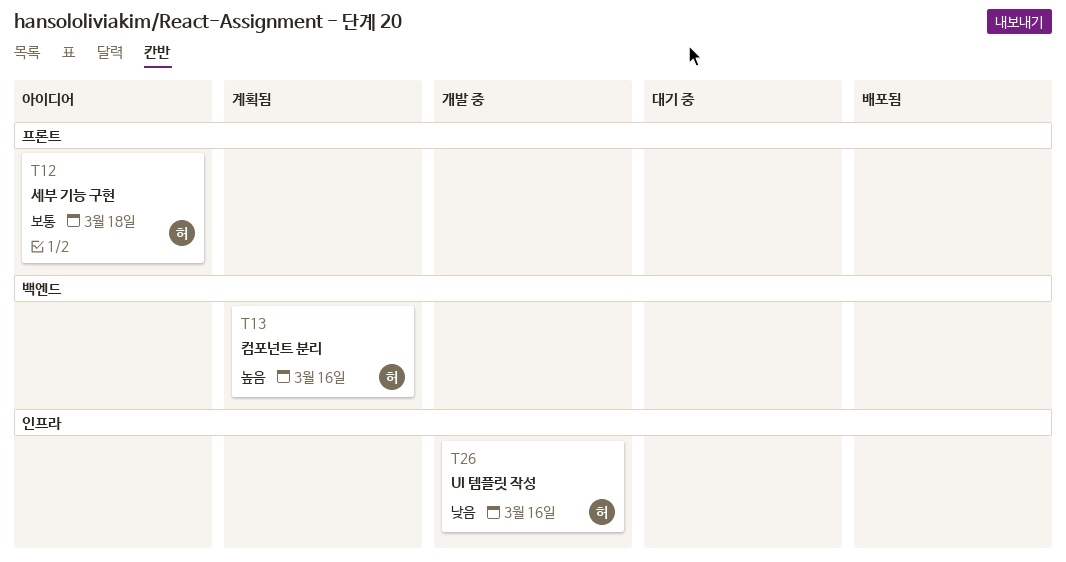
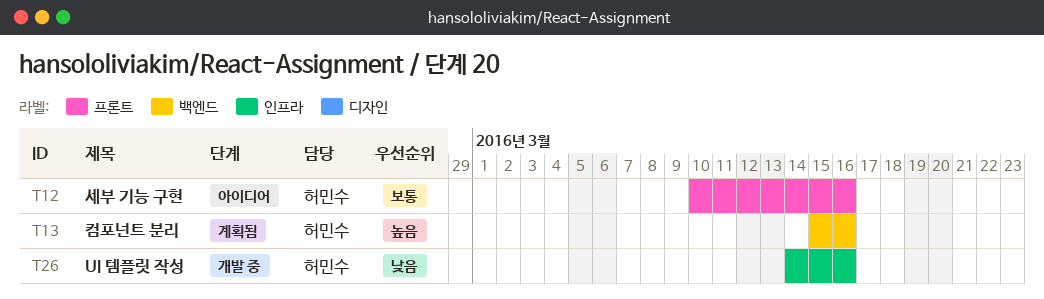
T12, due: Mar 18 -> Mar 16

